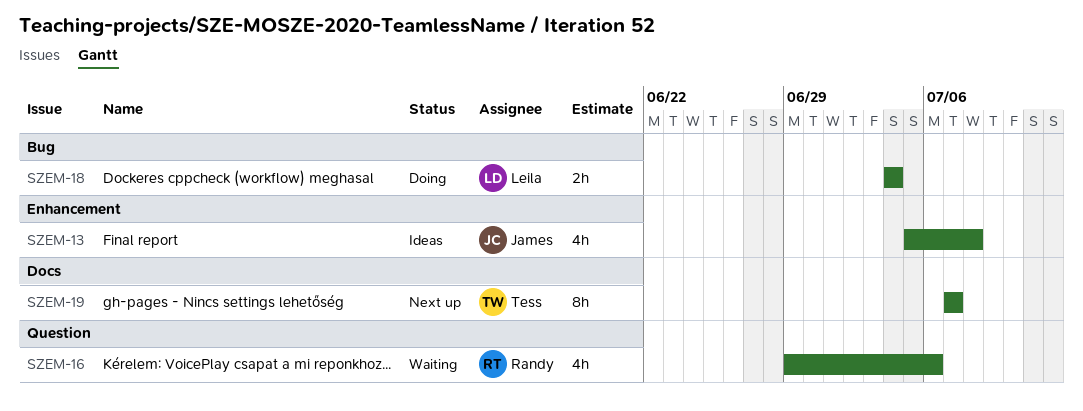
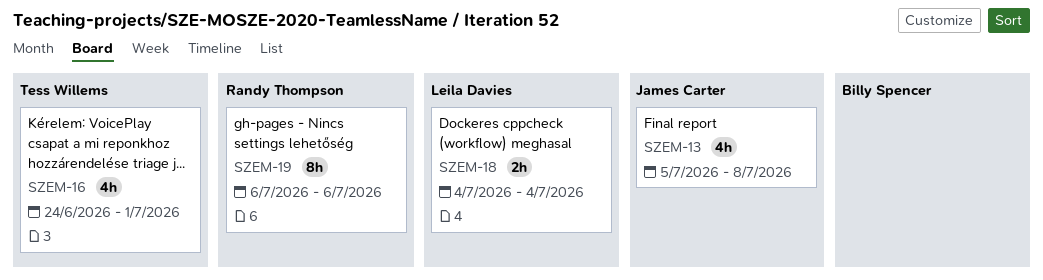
SZEM-16, owner: Randy Thompson -> Tess Willems
SZEM-16, start: Jun 29 -> Jun 24
SZEM-16, due: Jul 6 -> Jul 1
SZEM-19, owner: Tess Willems -> Randy Thompson
SZEM-19, start: Jul 7 -> Jul 6
SZEM-19, due: Jul 7 -> Jul 6

